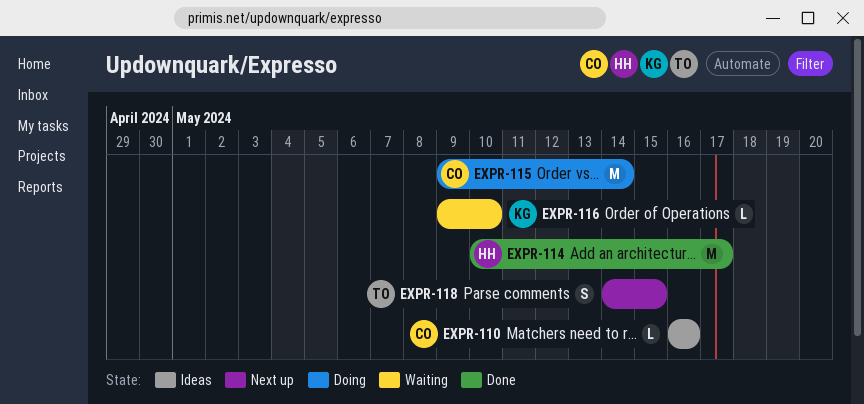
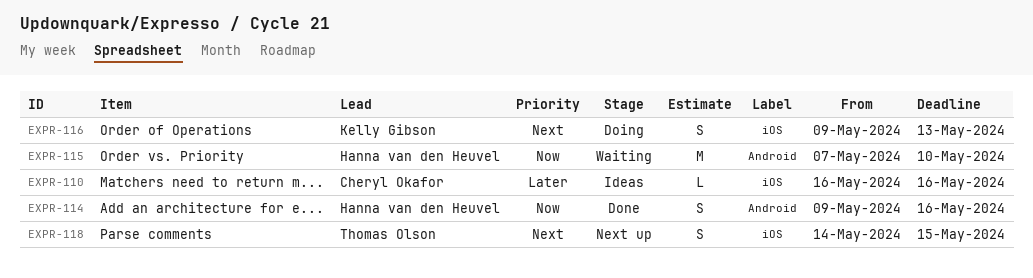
EXPR-114, estimate: M -> S
EXPR-114, start: May 10 -> May 9
EXPR-114, due: May 17 -> May 16
EXPR-115, status: Doing -> Waiting
EXPR-115, owner: Cheryl Okafor -> Hanna van den Heuvel
EXPR-115, start: May 9 -> May 7
EXPR-115, due: May 14 -> May 10
EXPR-116, status: Waiting -> Doing
EXPR-116, estimate: L -> S
EXPR-116, due: May 10 -> May 13

